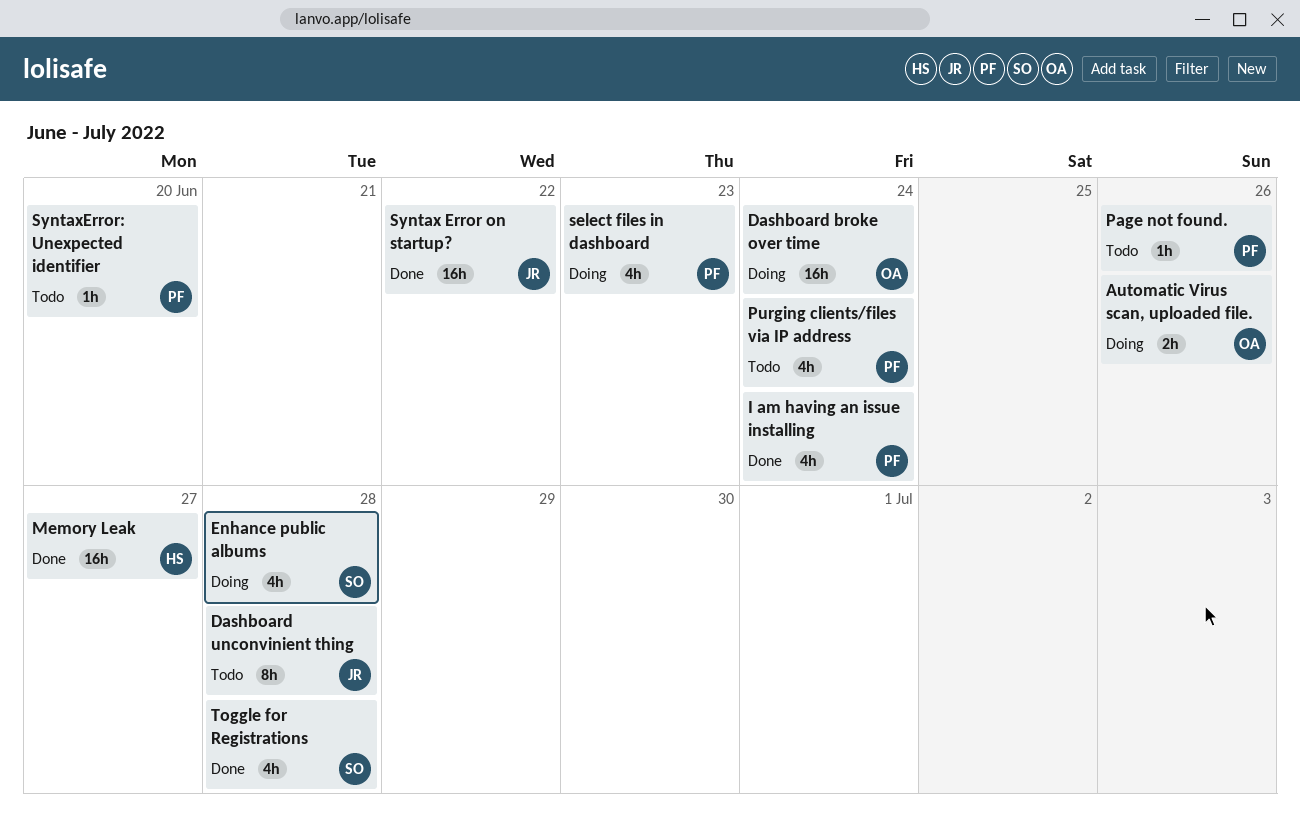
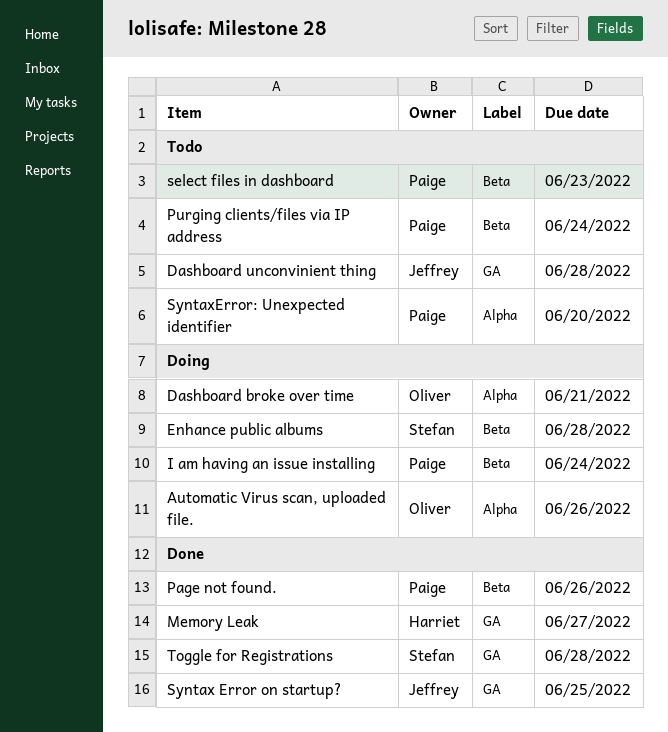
Dashboard broke over time, due: Jun 24 -> Jun 21
I am having an issue installing, status: Done -> Doing
Page not found., status: Todo -> Done
select files in dashboard, status: Doing -> Todo
Syntax Error on startup?, due: Jun 22 -> Jun 25

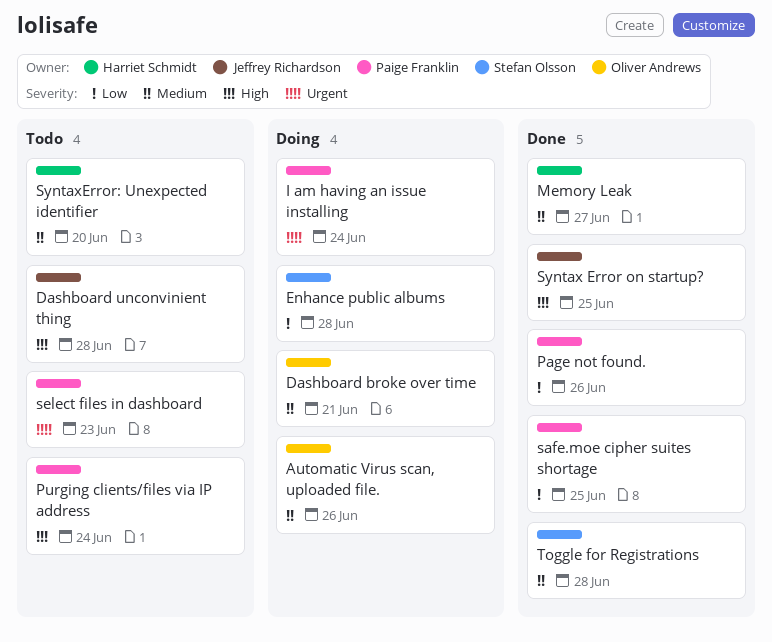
safe.moe cipher suites shortage: none -> present
SyntaxError: Unexpected identifier, owner: Paige Franklin -> Harriet Schmidt

